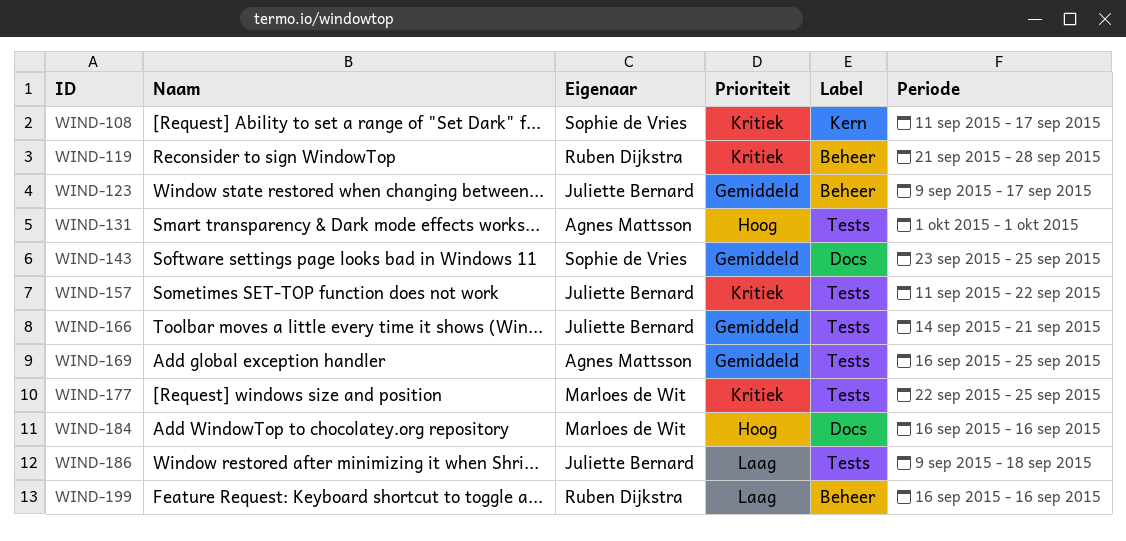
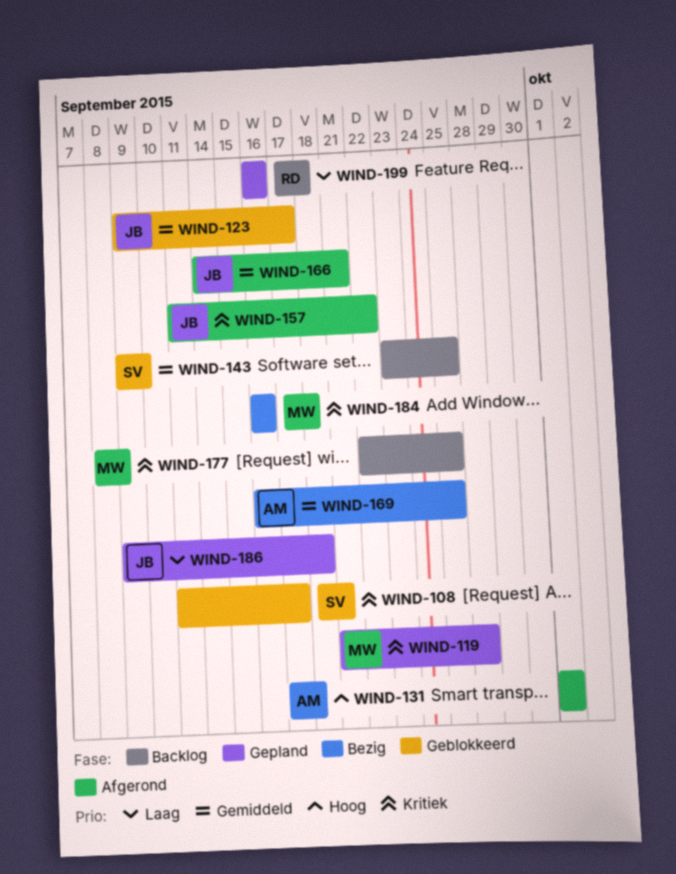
WIND-119, owner: Ruben Dijkstra -> Marloes de Wit
WIND-184, priority: Hoog -> Kritiek

